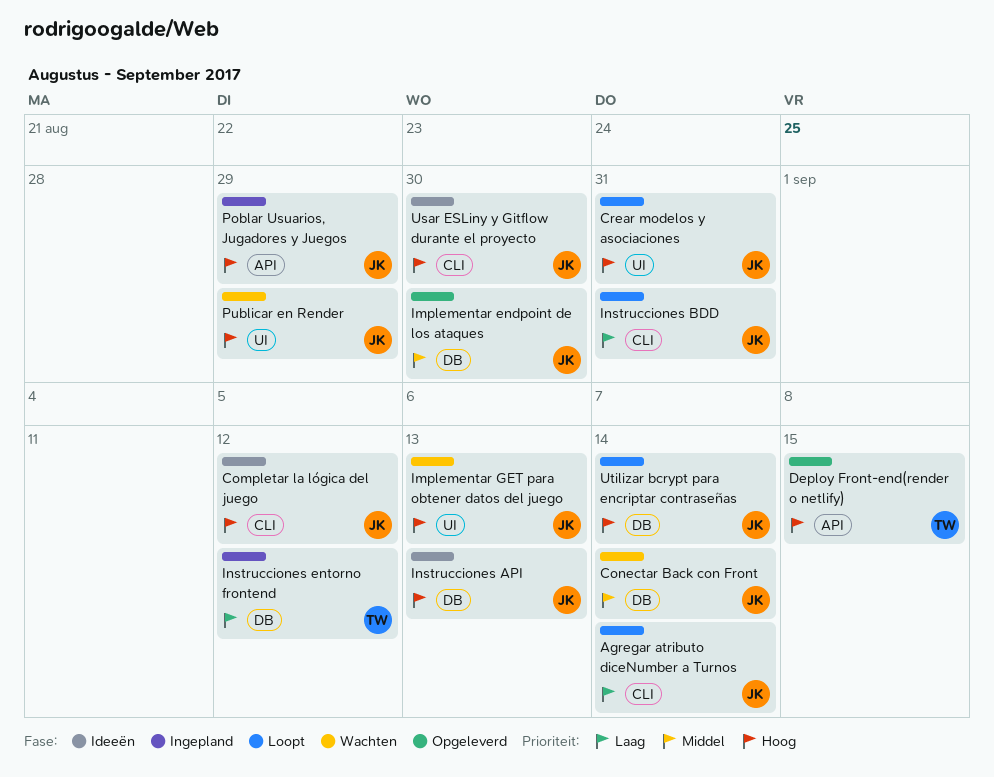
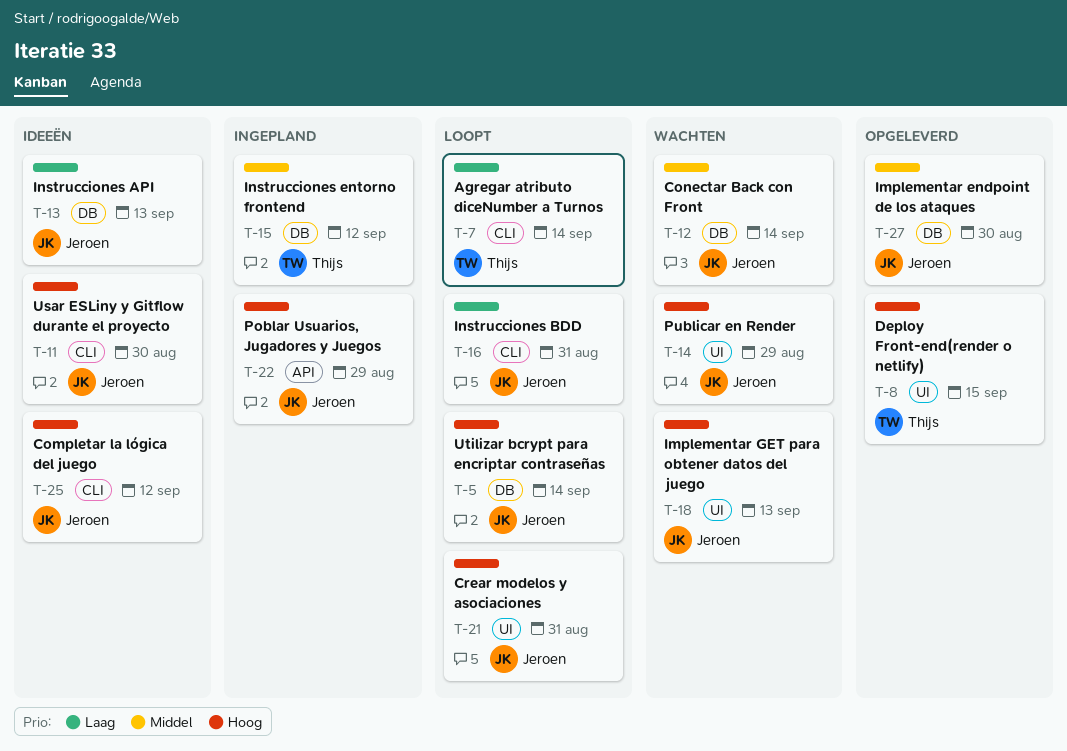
Agregar atributo diceNumber a Turnos, owner: Jeroen -> Thijs
Deploy Front-end(render o netlify), label: API -> UI
Instrucciones API, priority: Hoog -> Laag
Instrucciones entorno frontend, priority: Laag -> Middel

